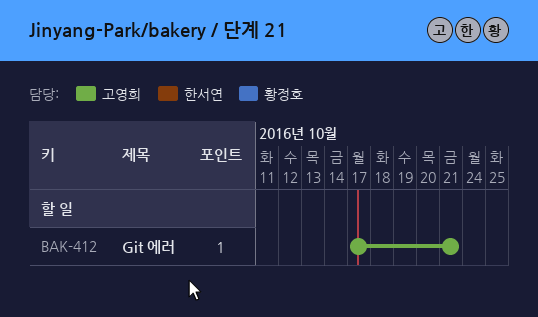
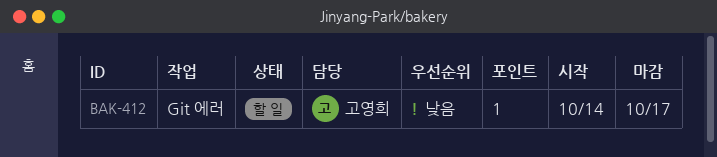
BAK-412, start: Oct 17 -> Oct 14
BAK-412, due: Oct 21 -> Oct 17

